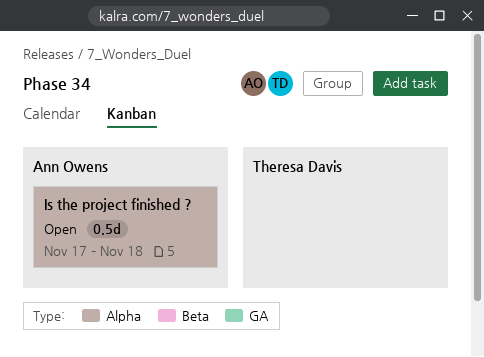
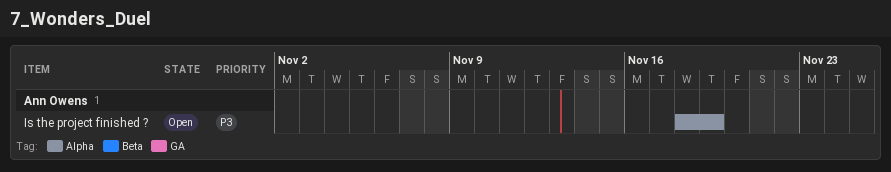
Is the project finished ?, start: Nov 17 -> Nov 18
Is the project finished ?, due: Nov 18 -> Nov 19

